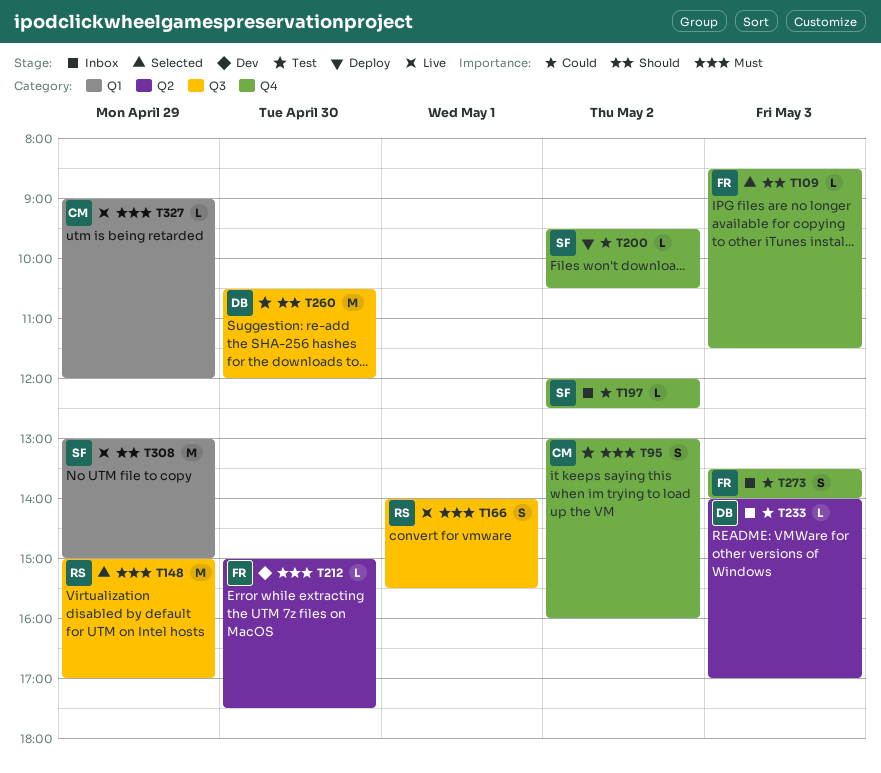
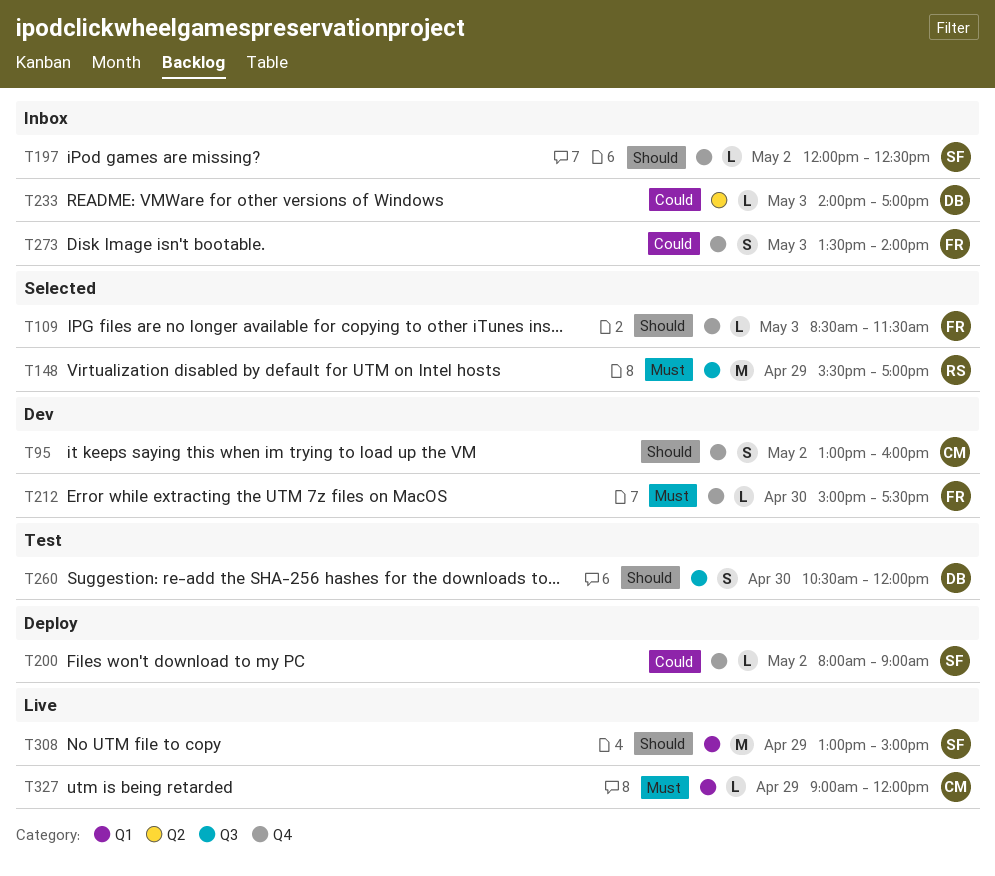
T95, status: Test -> Dev
T95, priority: Must -> Should
T148, begins: 15:00 -> 15:30
T166: present -> none
T197, priority: Could -> Should
T200, begins: 09:30 -> 08:00
T200, ends: 10:30 -> 09:00
T212, label: Q2 -> Q4
T260, estimate: M -> S

